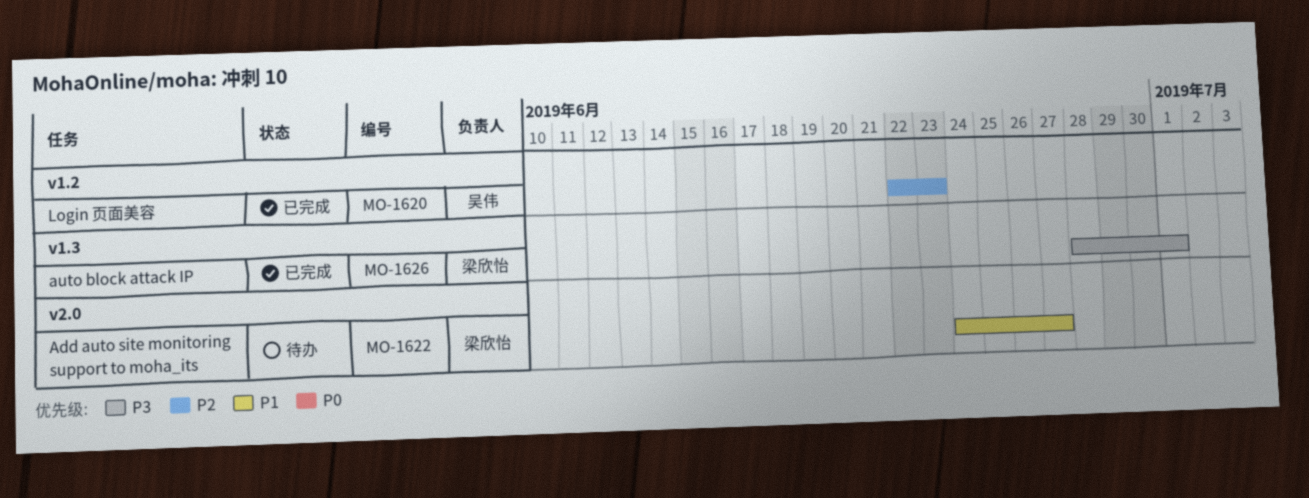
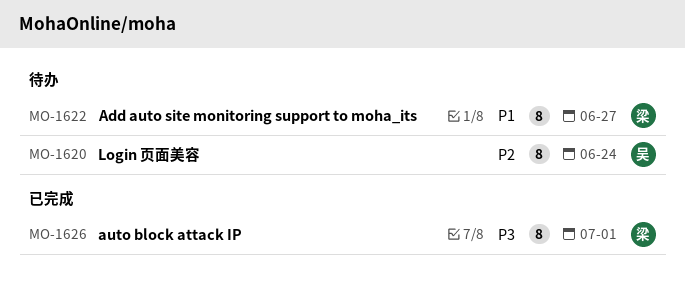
MO-1620, status: 已完成 -> 待办
MO-1620, due: Jun 23 -> Jun 24

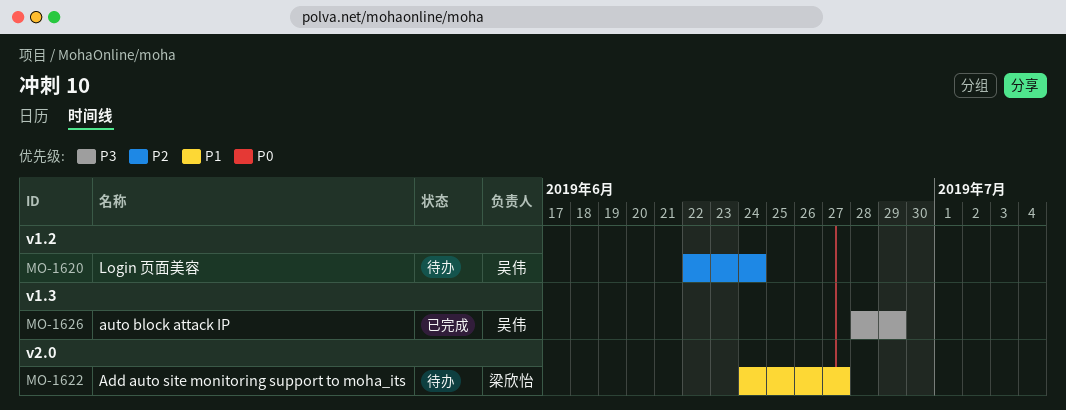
MO-1626, owner: 梁欣怡 -> 吴伟
MO-1626, due: Jul 1 -> Jun 29

